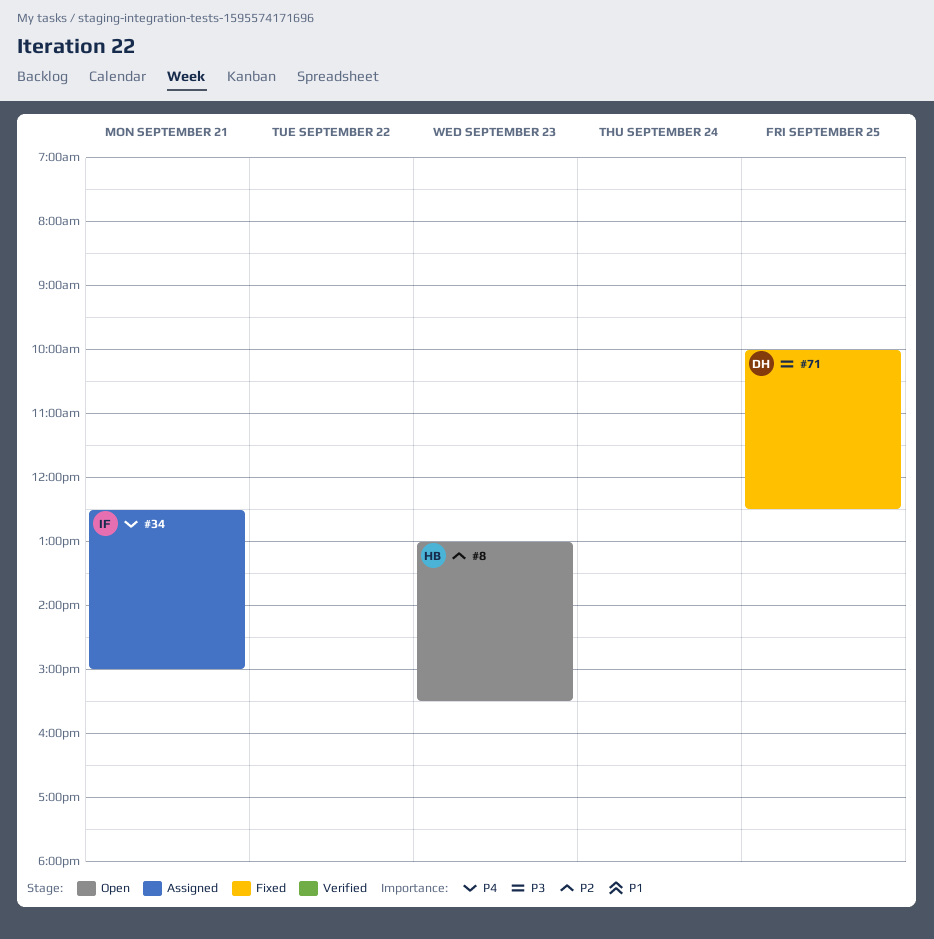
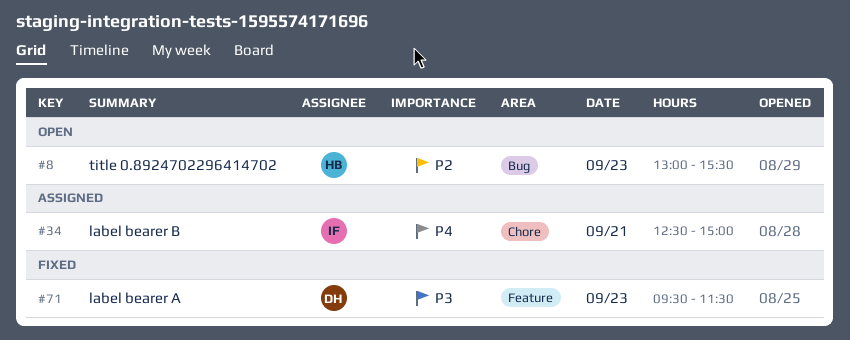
#71, day: Sep 25 -> Sep 23
#71, begins: 10:00 -> 09:30
#71, ends: 12:30 -> 11:30

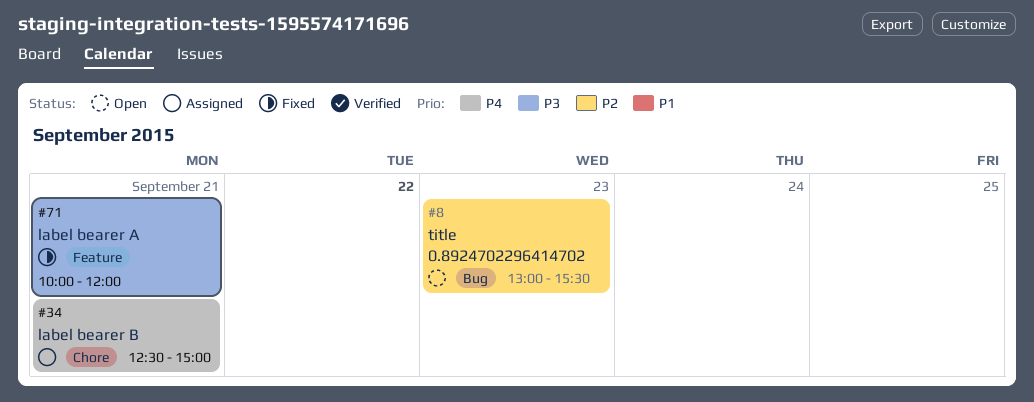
#71, day: Sep 23 -> Sep 21
#71, begins: 09:30 -> 10:00
#71, ends: 11:30 -> 12:00

